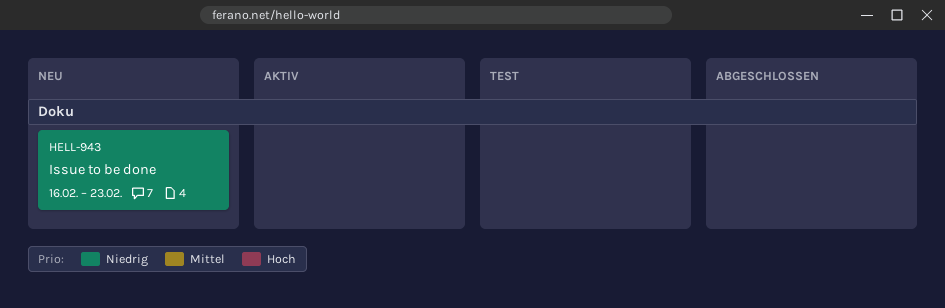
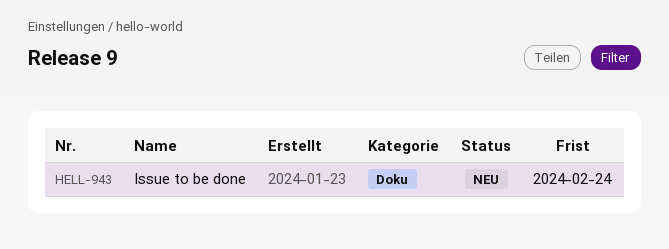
HELL-943, due: Feb 23 -> Feb 24

